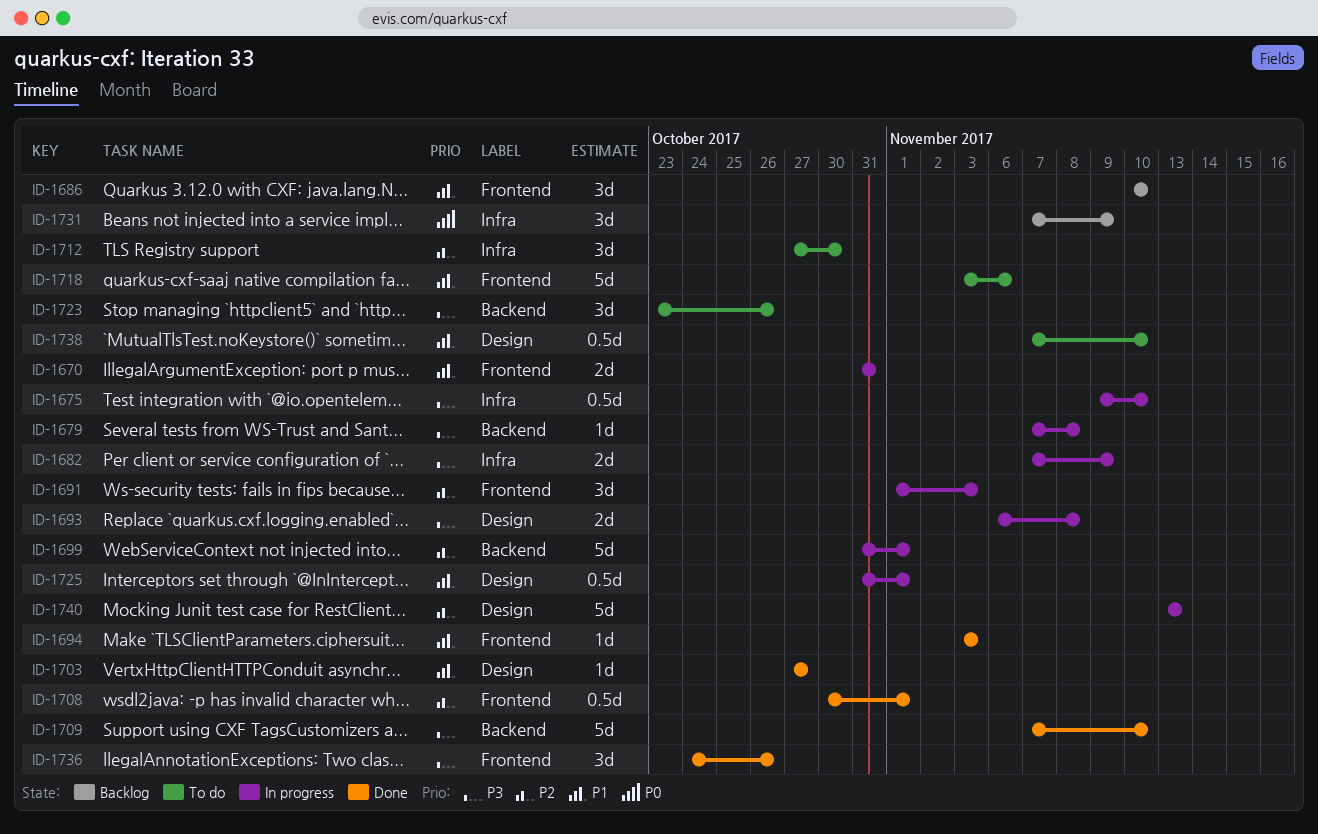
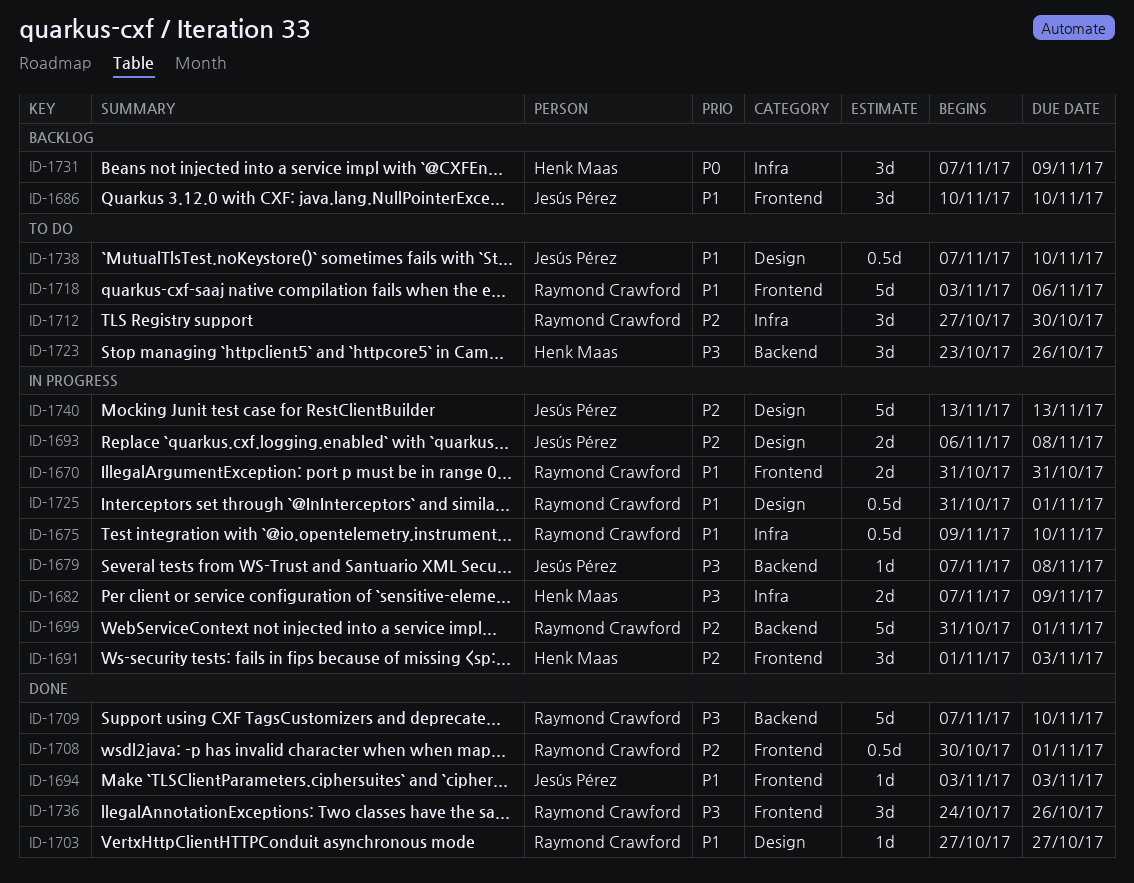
ID-1675, priority: P3 -> P1
ID-1693, priority: P3 -> P2

